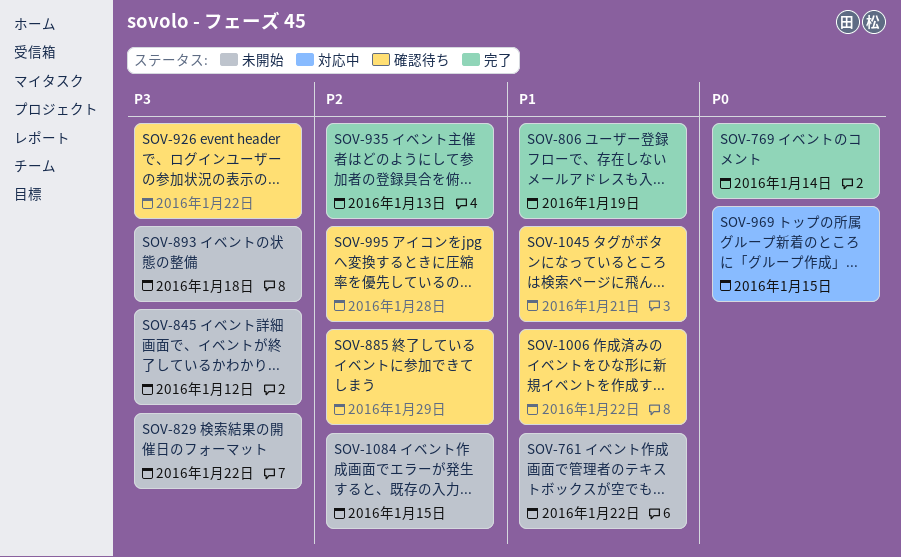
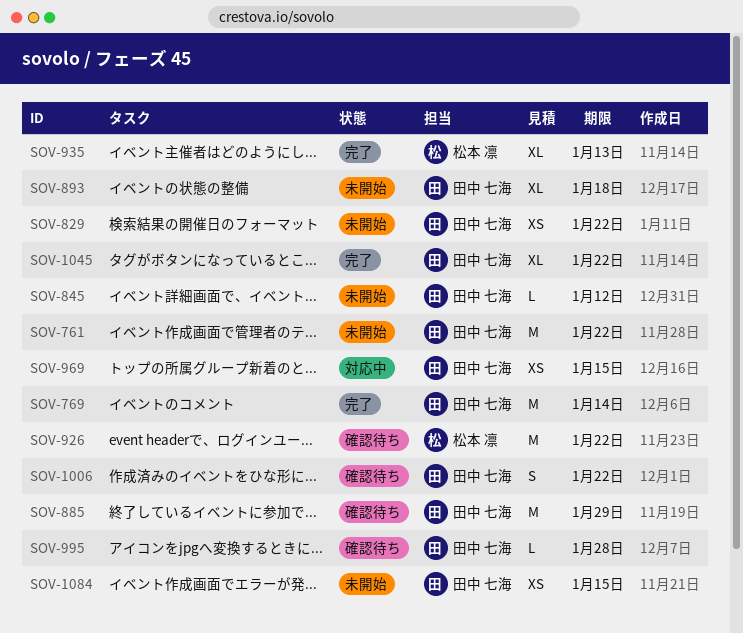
SOV-806: present -> none
SOV-1045, status: 確認待ち -> 完了
SOV-1045, due: Jan 21 -> Jan 22

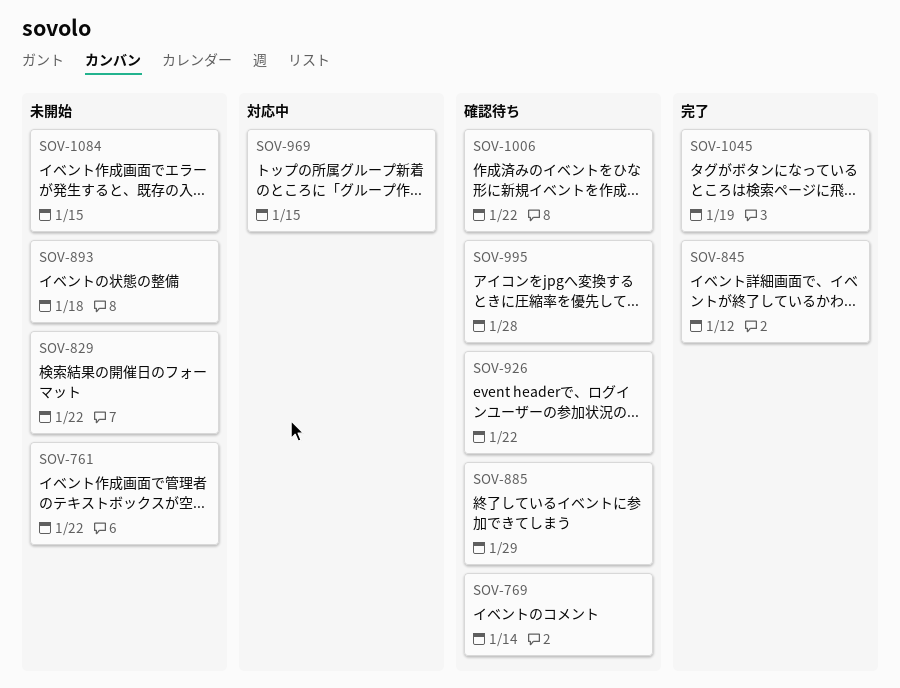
SOV-769, status: 完了 -> 確認待ち
SOV-845, status: 未開始 -> 完了
SOV-935: present -> none
SOV-1045, due: Jan 22 -> Jan 19

